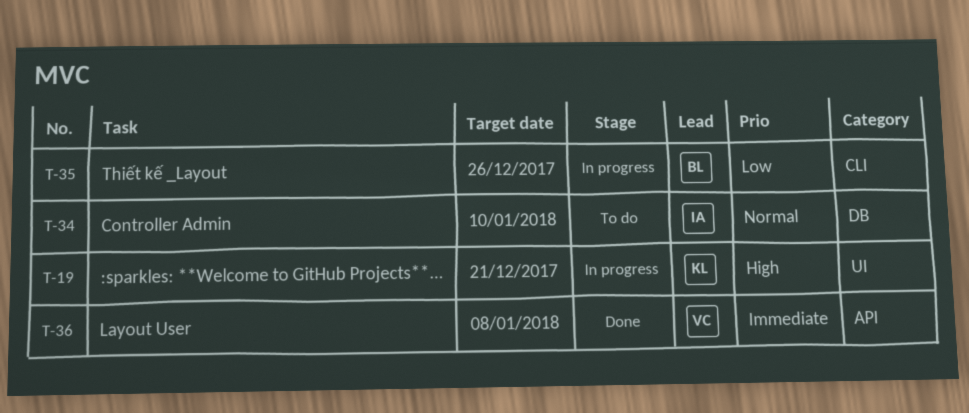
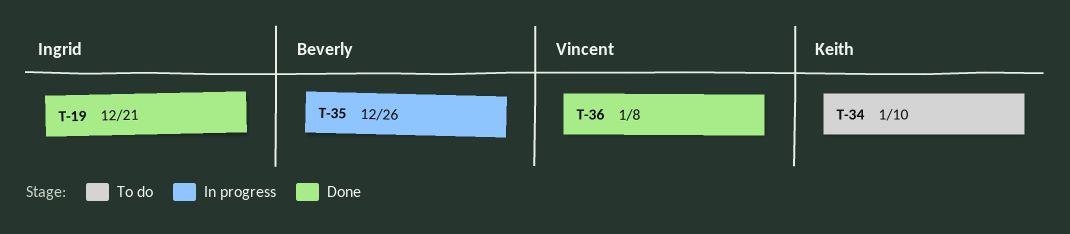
T-19, status: In progress -> Done
T-19, owner: Keith -> Ingrid
T-34, owner: Ingrid -> Keith

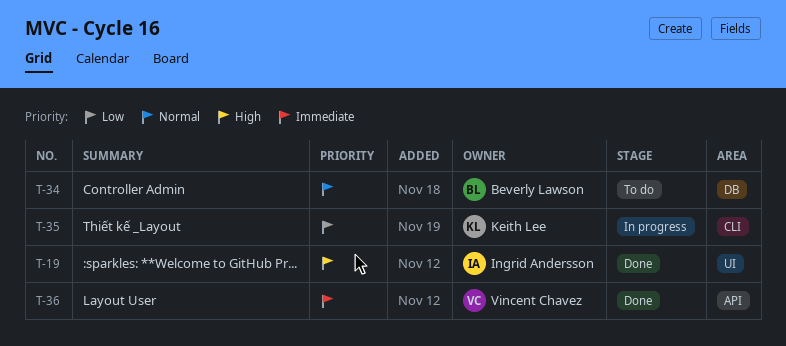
T-34, owner: Keith Lee -> Beverly Lawson
T-35, owner: Beverly Lawson -> Keith Lee

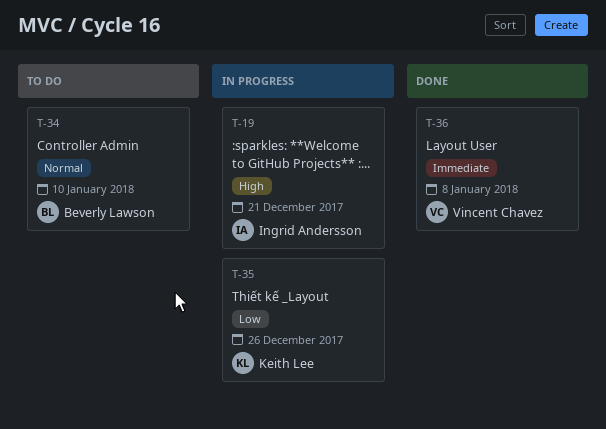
T-19, status: Done -> In progress

